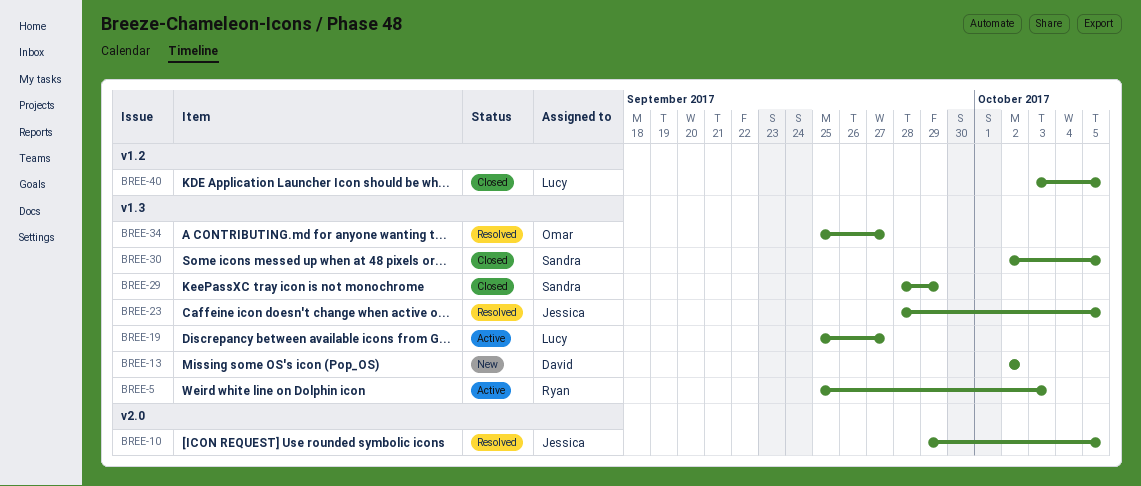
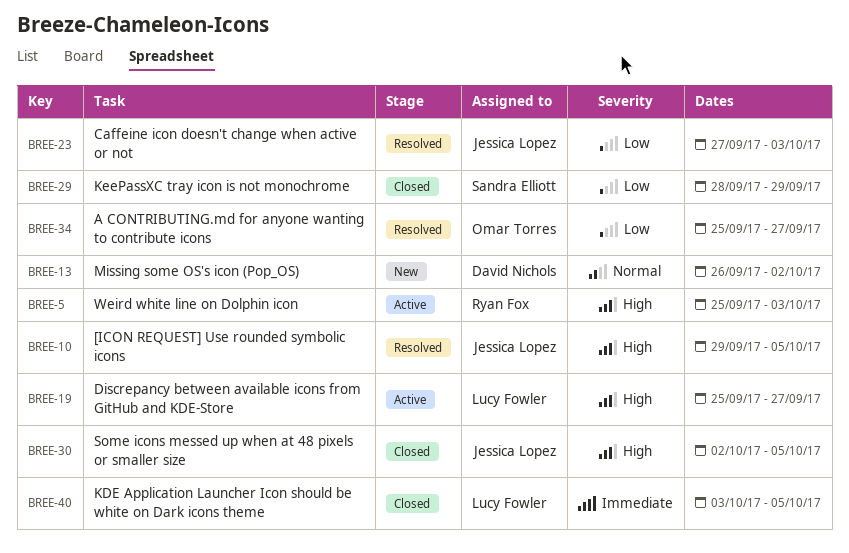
BREE-13, start: Oct 2 -> Sep 26
BREE-23, start: Sep 28 -> Sep 27
BREE-23, due: Oct 5 -> Oct 3
BREE-30, owner: Sandra Elliott -> Jessica Lopez

